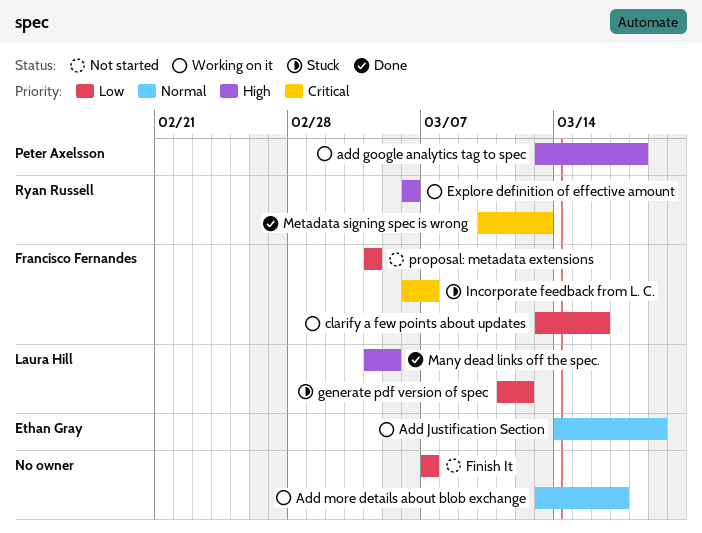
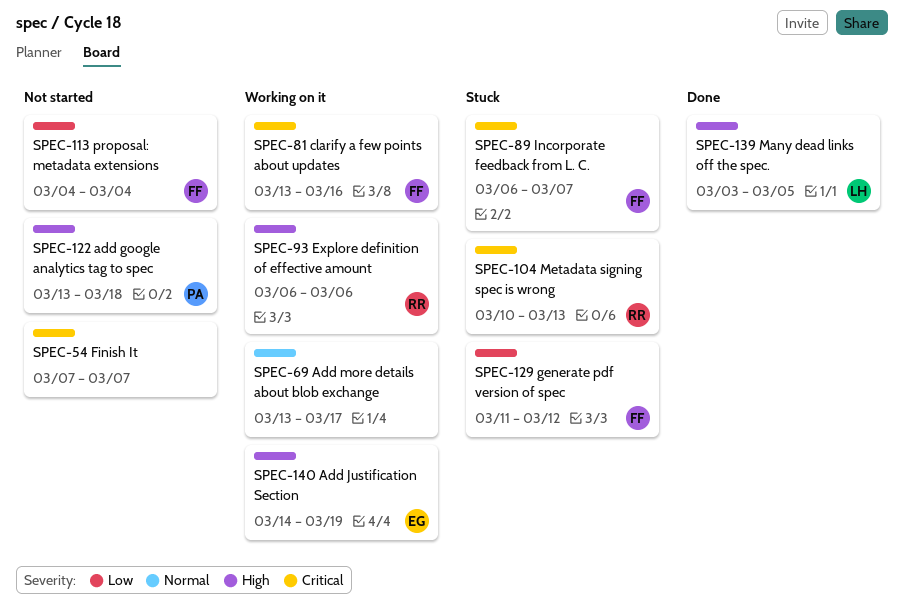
add google analytics tag to spec, status: Working on it -> Not started
Add Justification Section, priority: Normal -> High
clarify a few points about updates, priority: Low -> Critical
Finish It, priority: Low -> Critical
generate pdf version of spec, owner: Laura Hill -> Francisco Fernandes
Many dead links off the spec., start: Mar 4 -> Mar 3
Metadata signing spec is wrong, status: Done -> Stuck

